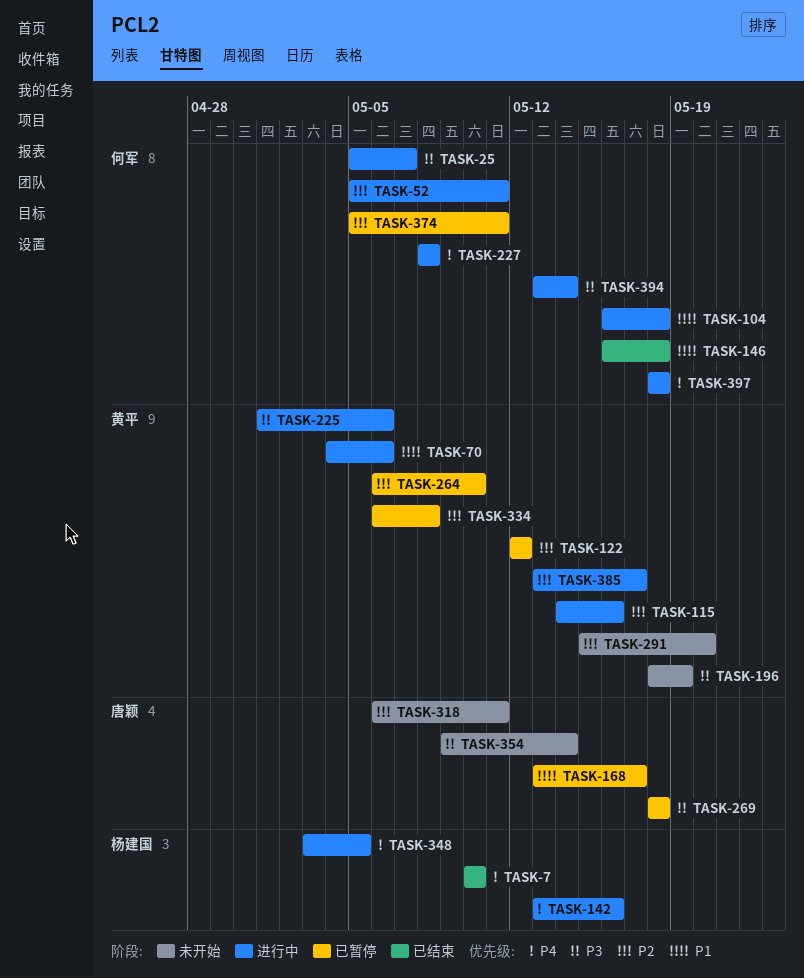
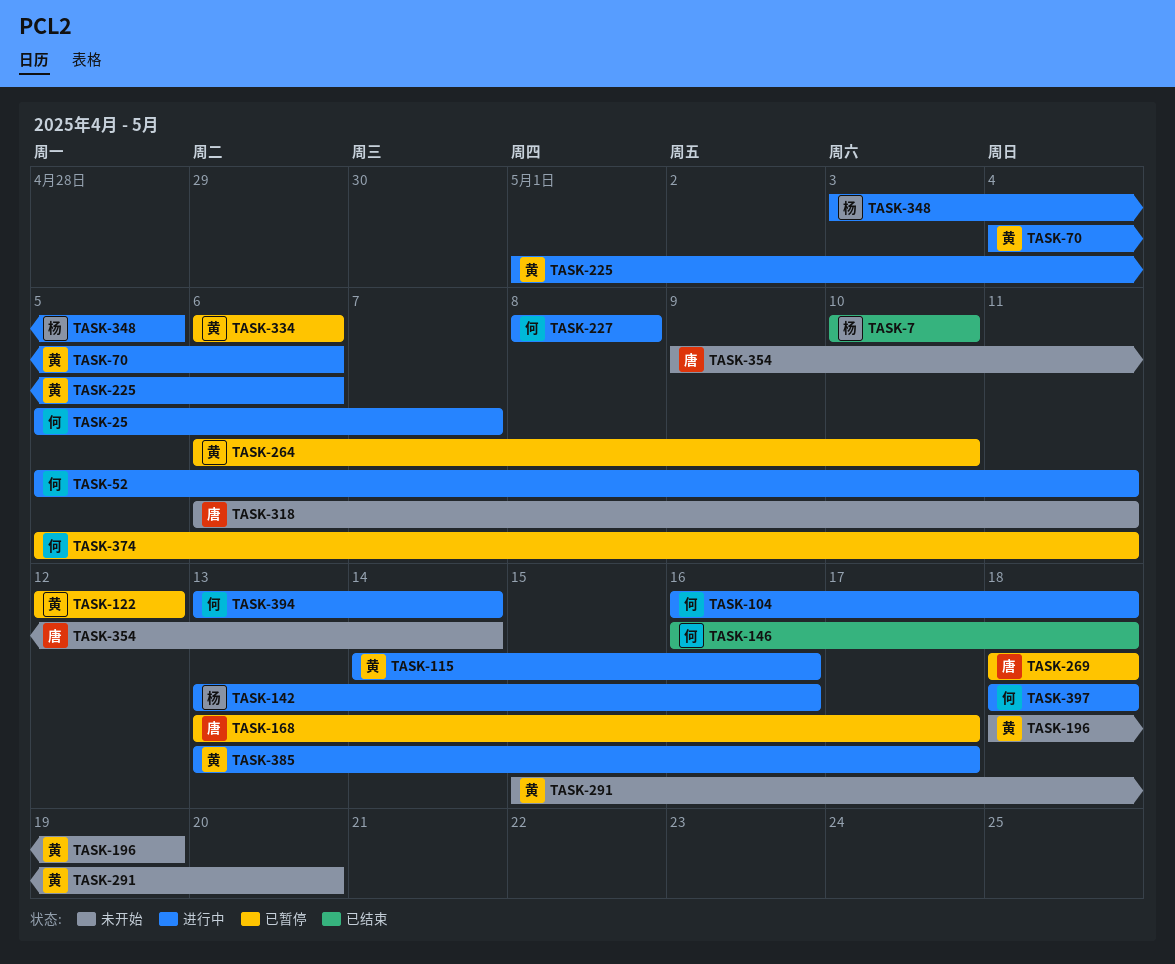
TASK-334, due: May 8 -> May 6

